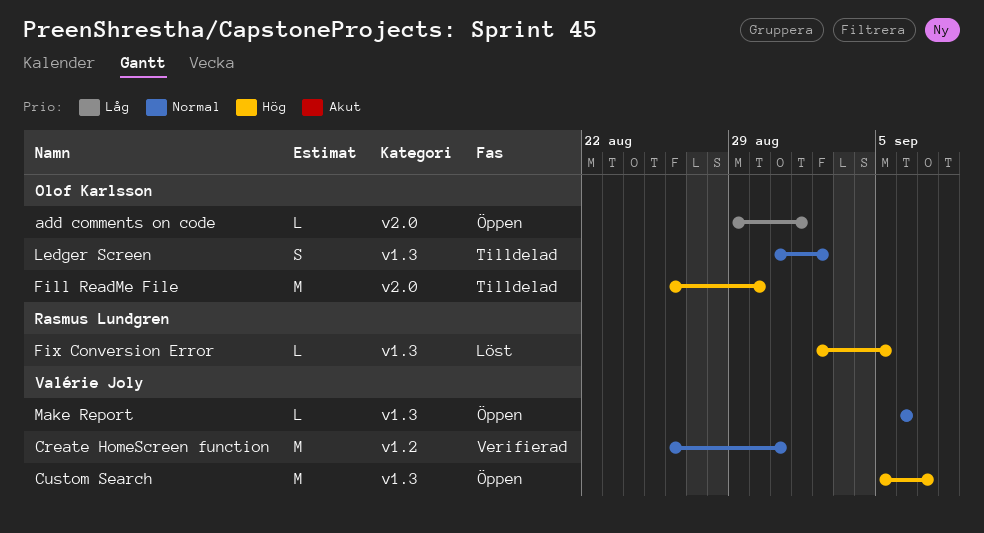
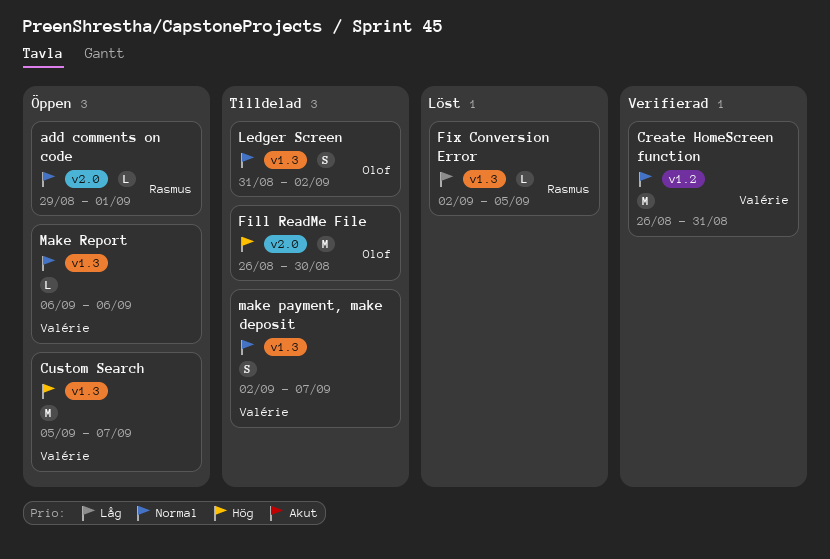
add comments on code, owner: Olof Karlsson -> Rasmus Lundgren
add comments on code, priority: Låg -> Normal
Fix Conversion Error, priority: Hög -> Låg
make payment, make deposit: none -> present

